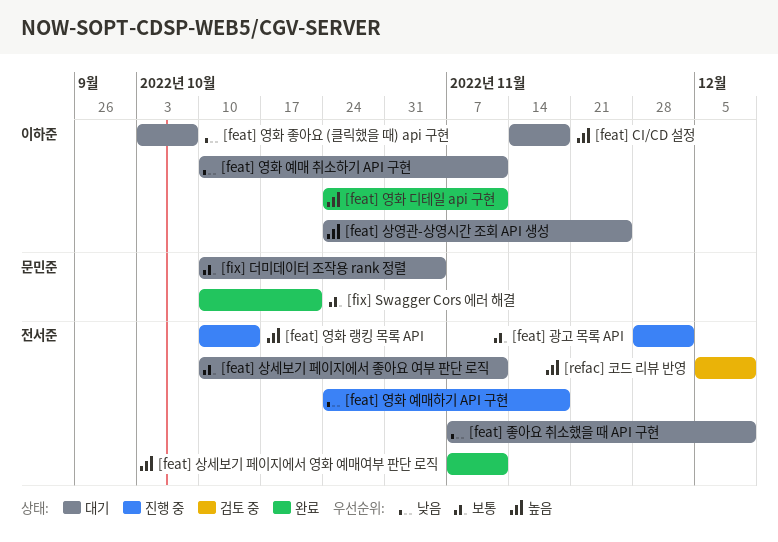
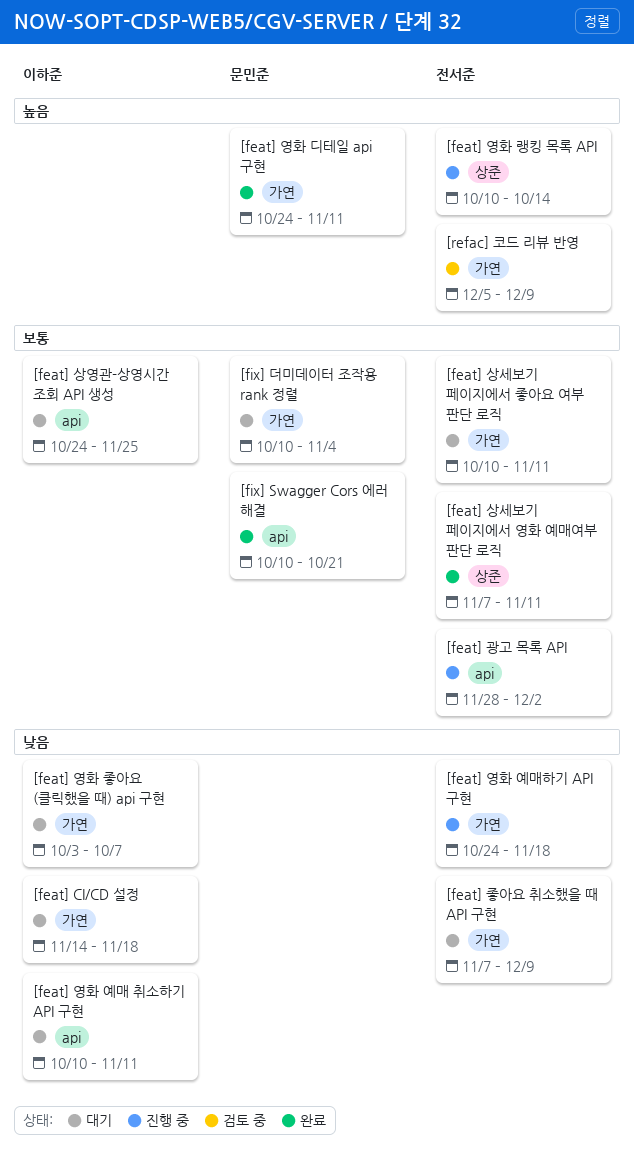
[feat] CI/CD 설정, priority: 높음 -> 낮음
[feat] 상세보기 페이지에서 영화 예매여부 판단 로직, priority: 높음 -> 보통
[feat] 상영관-상영시간 조회 API 생성, priority: 높음 -> 보통
[feat] 영화 디테일 api 구현, owner: 이하준 -> 문민준

